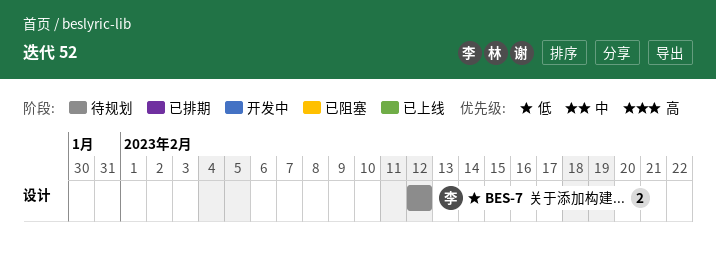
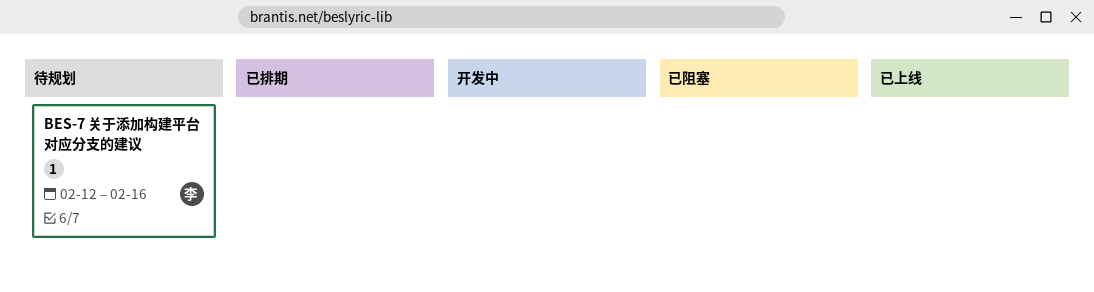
BES-7, estimate: 2 -> 1
BES-7, due: Feb 12 -> Feb 16

